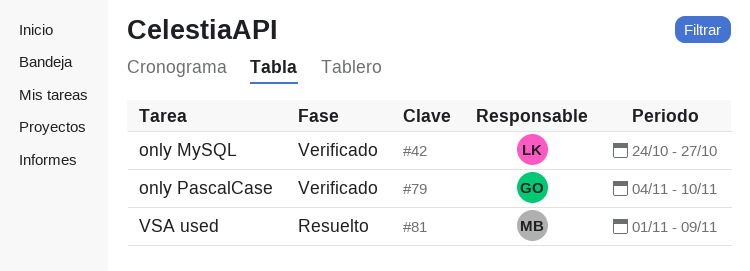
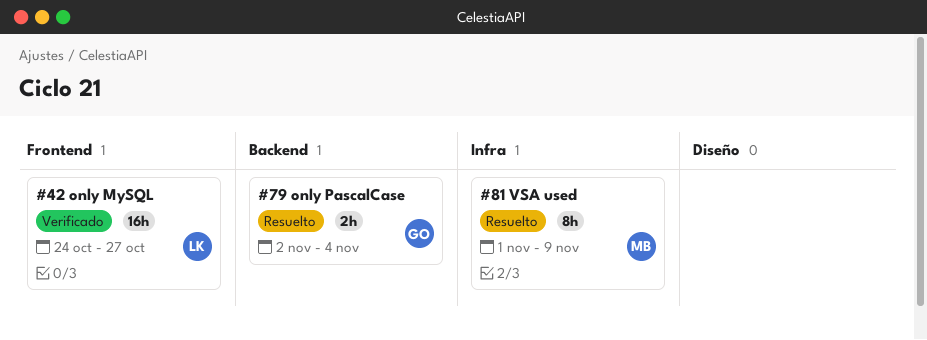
#79, status: Verificado -> Resuelto
#79, start: Nov 4 -> Nov 2
#79, due: Nov 10 -> Nov 4

